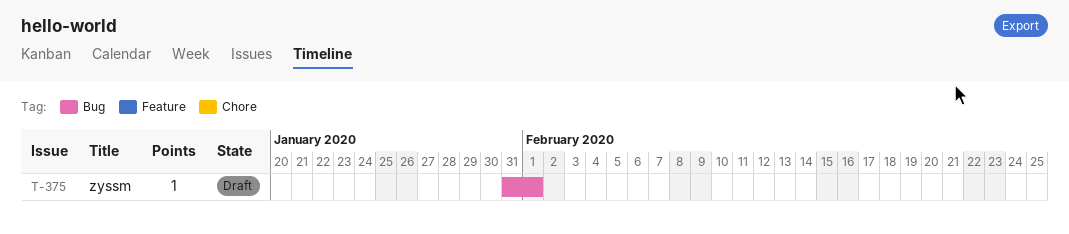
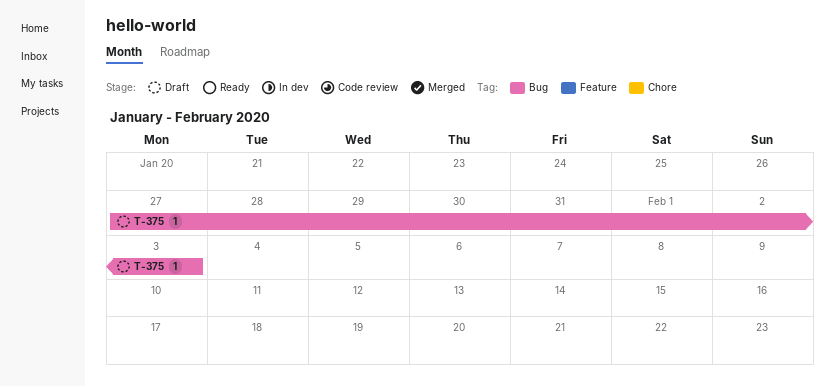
T-375, start: Jan 31 -> Jan 27
T-375, due: Feb 1 -> Feb 3

